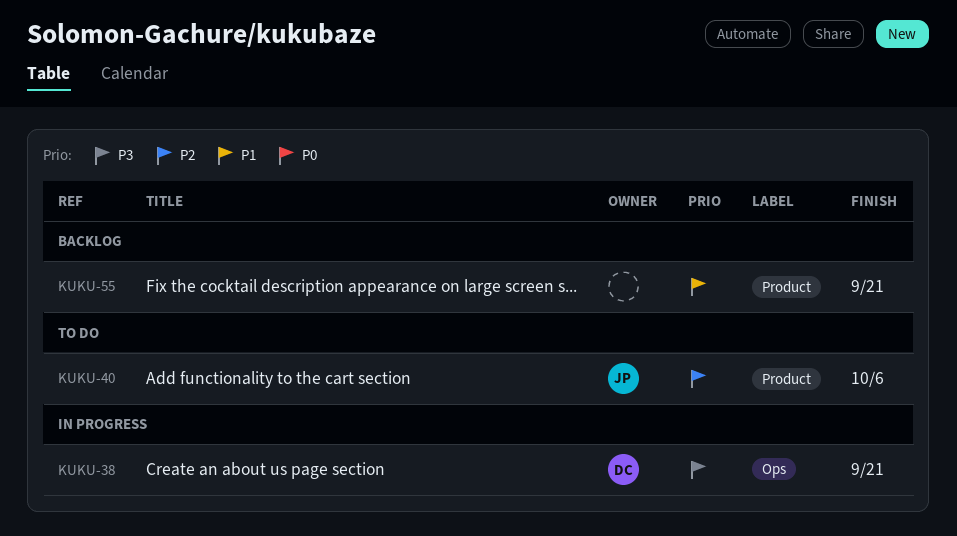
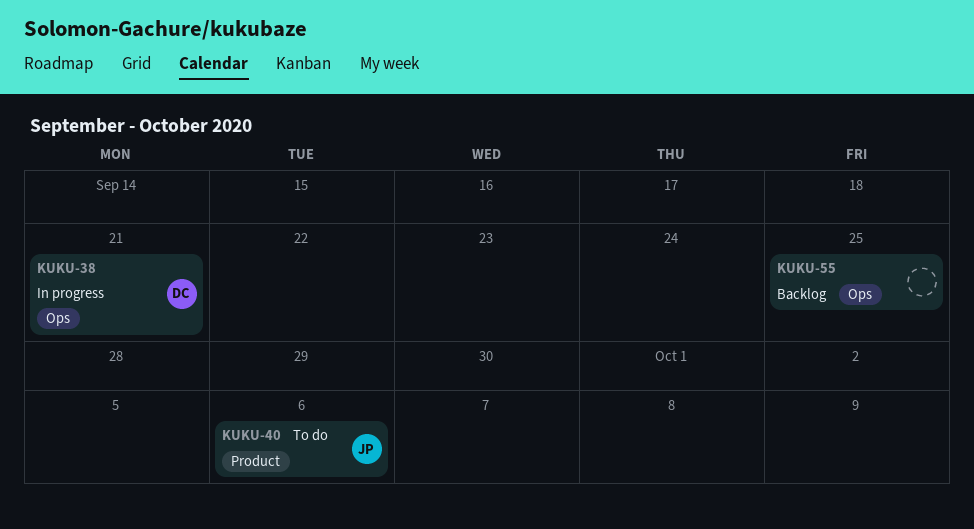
KUKU-55, label: Product -> Ops
KUKU-55, due: Sep 21 -> Sep 25

